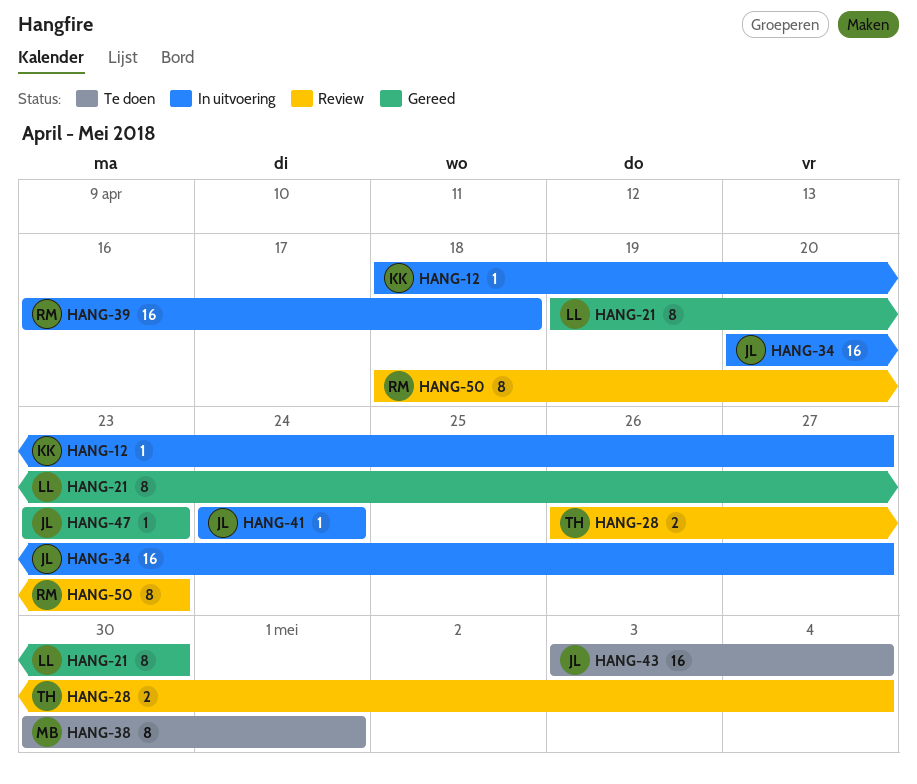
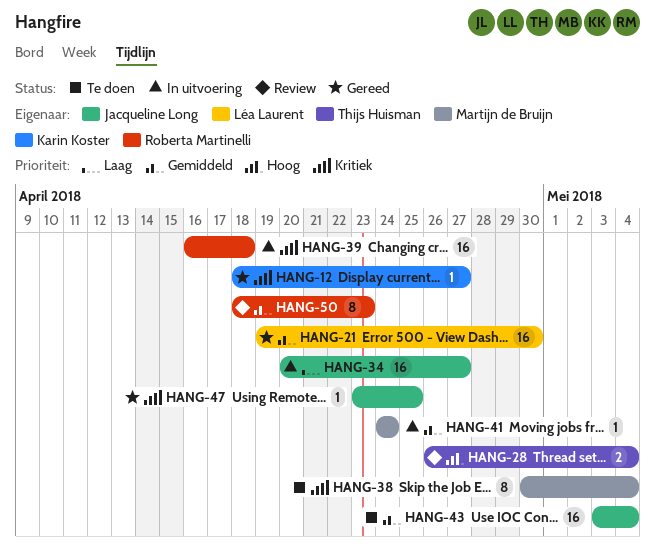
HANG-12, status: In uitvoering -> Gereed
HANG-21, estimate: 8 -> 16
HANG-38, due: May 1 -> May 4
HANG-41, owner: Jacqueline Long -> Martijn de Bruijn
HANG-47, due: Apr 23 -> Apr 25

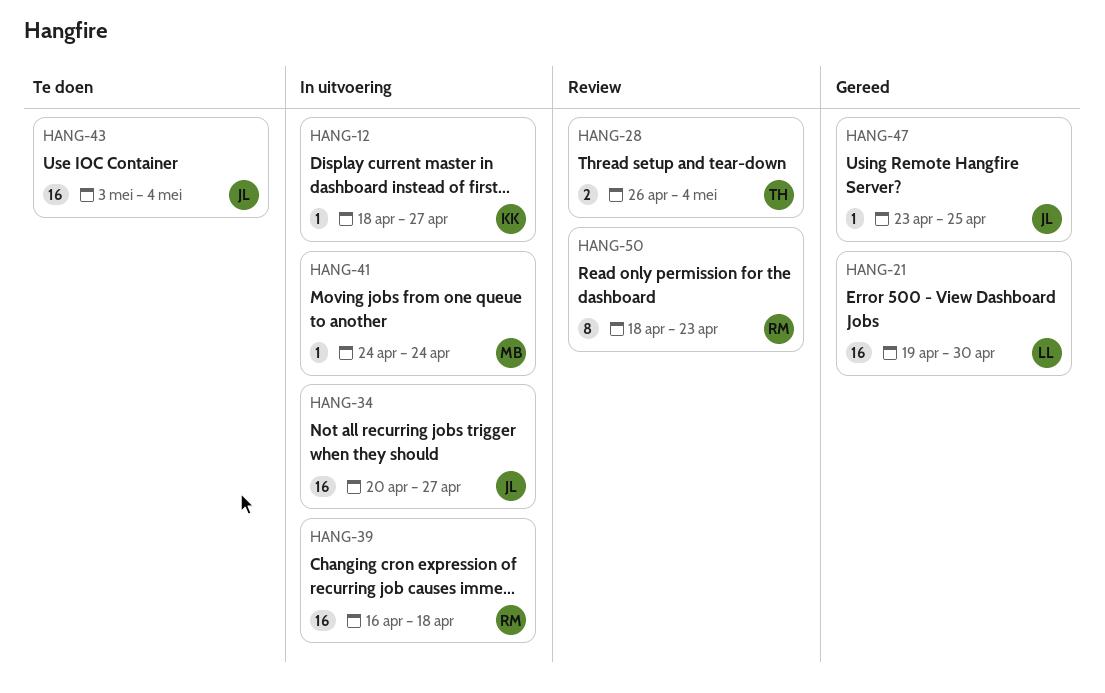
HANG-12, status: Gereed -> In uitvoering
HANG-38: present -> none

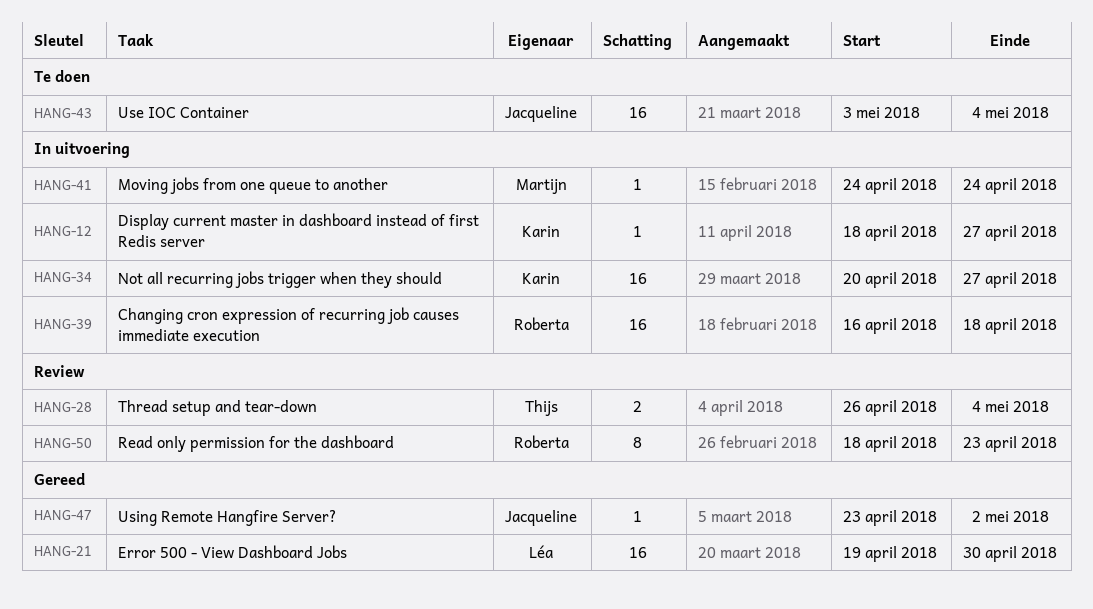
HANG-34, owner: Jacqueline -> Karin
HANG-47, due: Apr 25 -> May 2

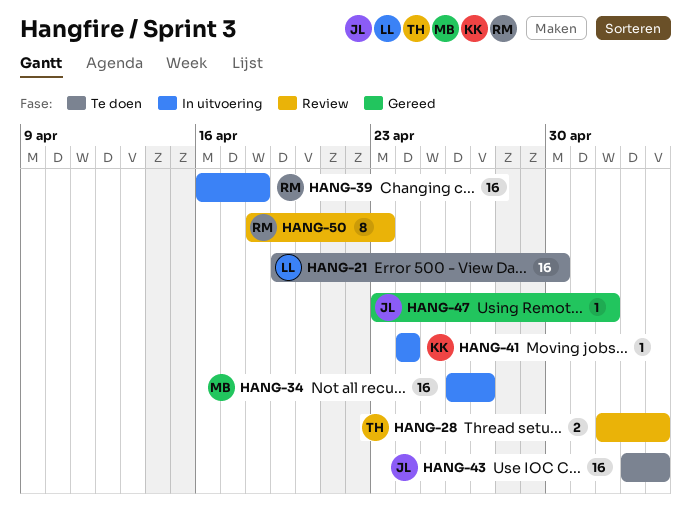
HANG-12: present -> none
HANG-21, status: Gereed -> Te doen
HANG-28, start: Apr 26 -> May 2
HANG-34, owner: Karin -> Martijn
HANG-34, start: Apr 20 -> Apr 26
HANG-41, owner: Martijn -> Karin

